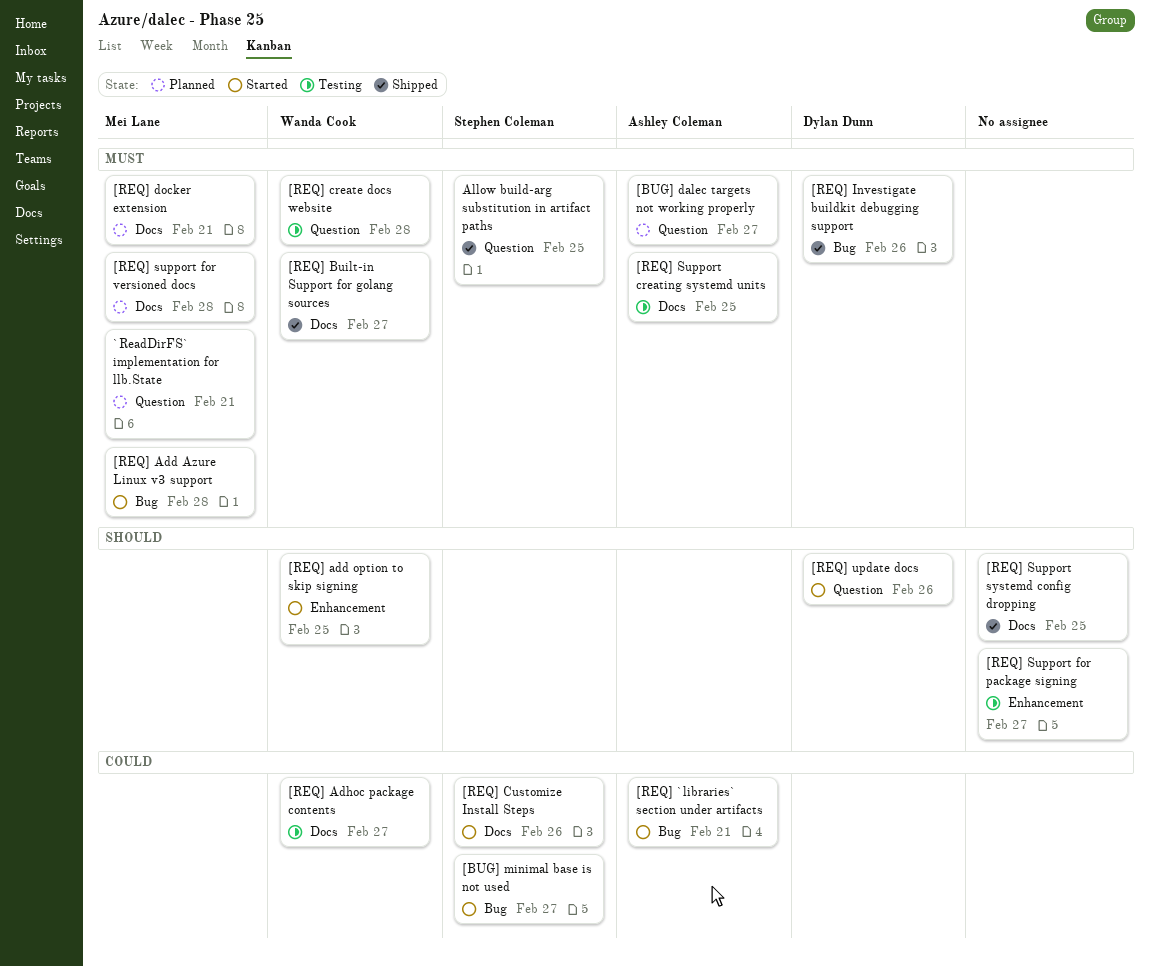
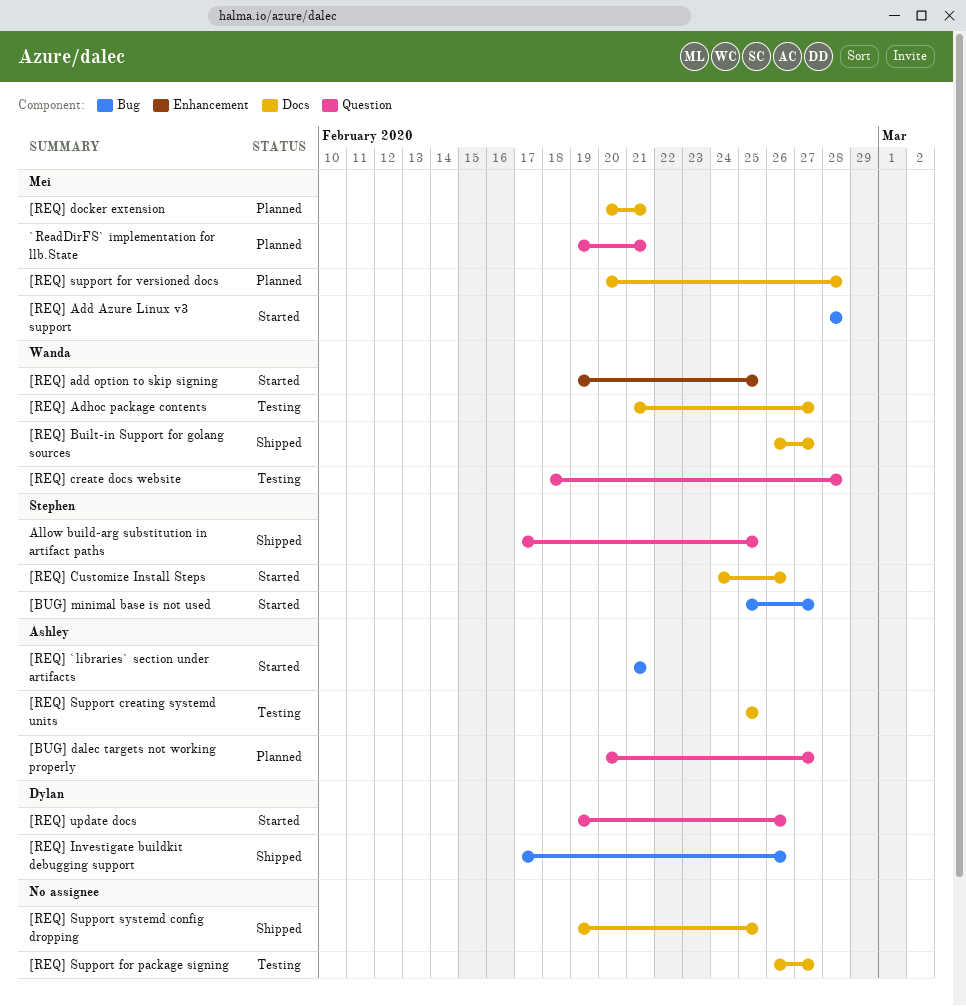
[REQ] Support for package signing, label: Enhancement -> Docs

